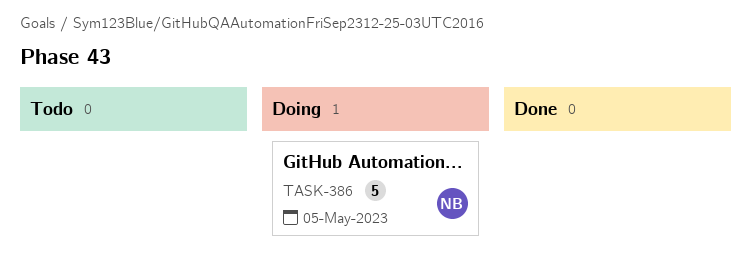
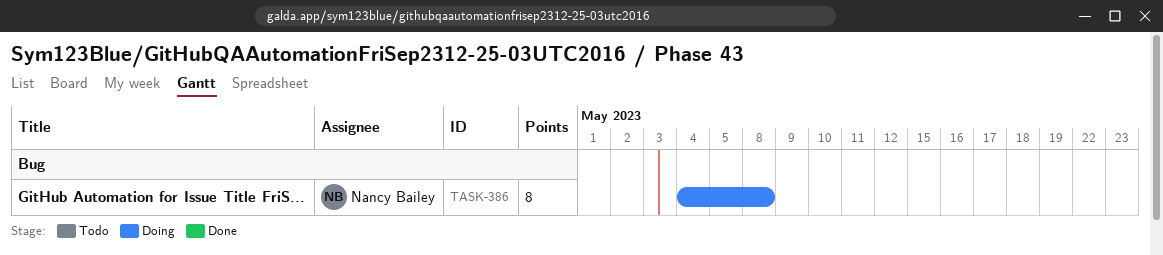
TASK-386, estimate: 5 -> 8
TASK-386, due: May 5 -> May 8

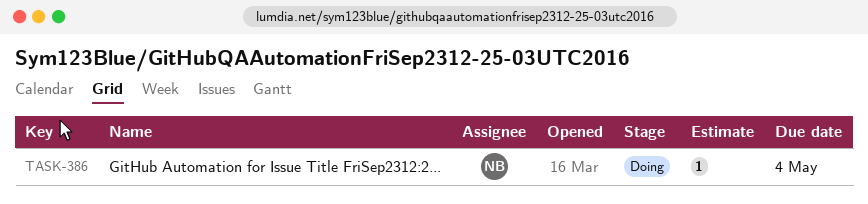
TASK-386, estimate: 8 -> 1
TASK-386, due: May 8 -> May 4

